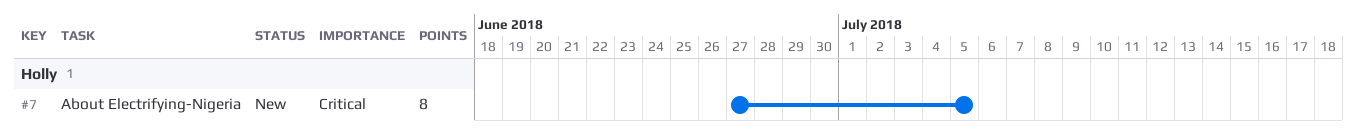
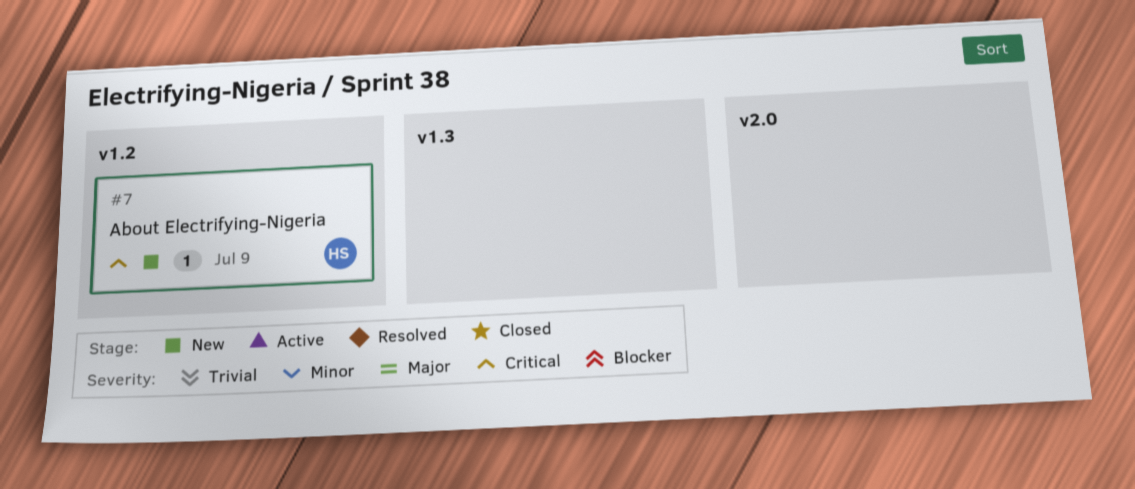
#7, estimate: 8 -> 1
#7, due: Jul 5 -> Jul 9

